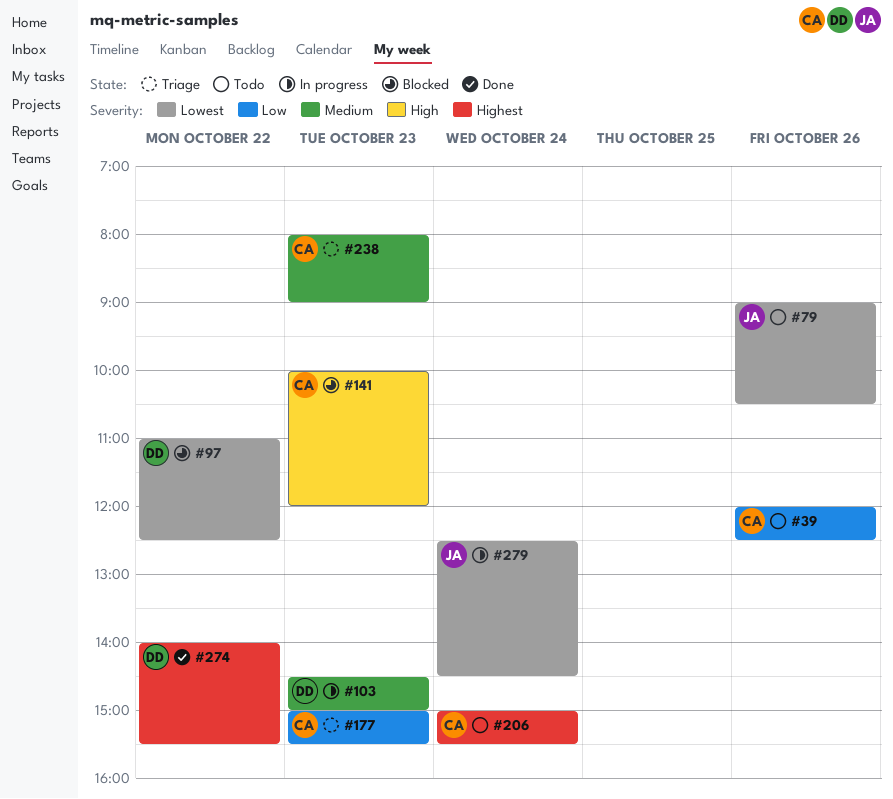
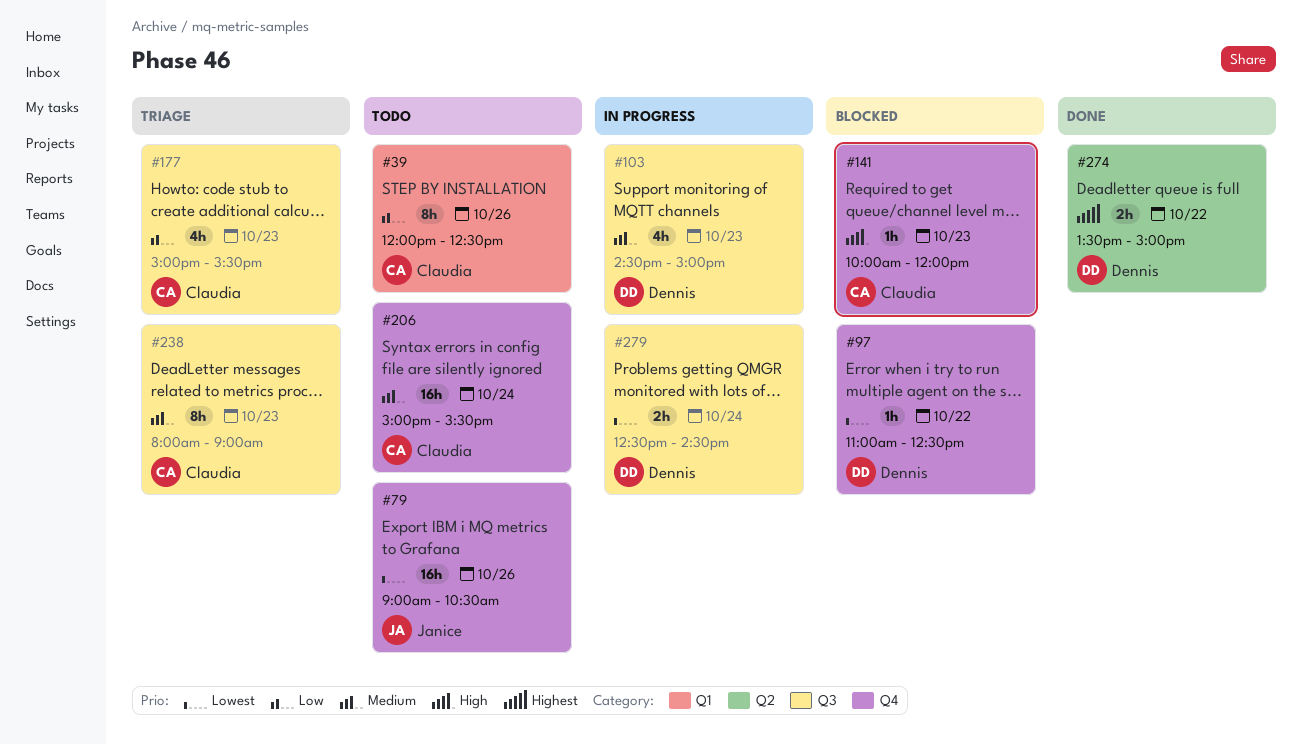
#206, priority: Highest -> Medium
#274, begins: 14:00 -> 13:30
#274, ends: 15:30 -> 15:00
#279, owner: Janice -> Dennis

